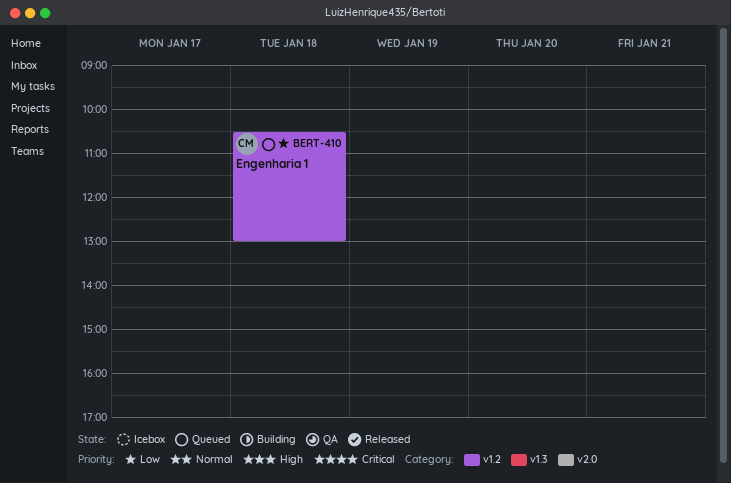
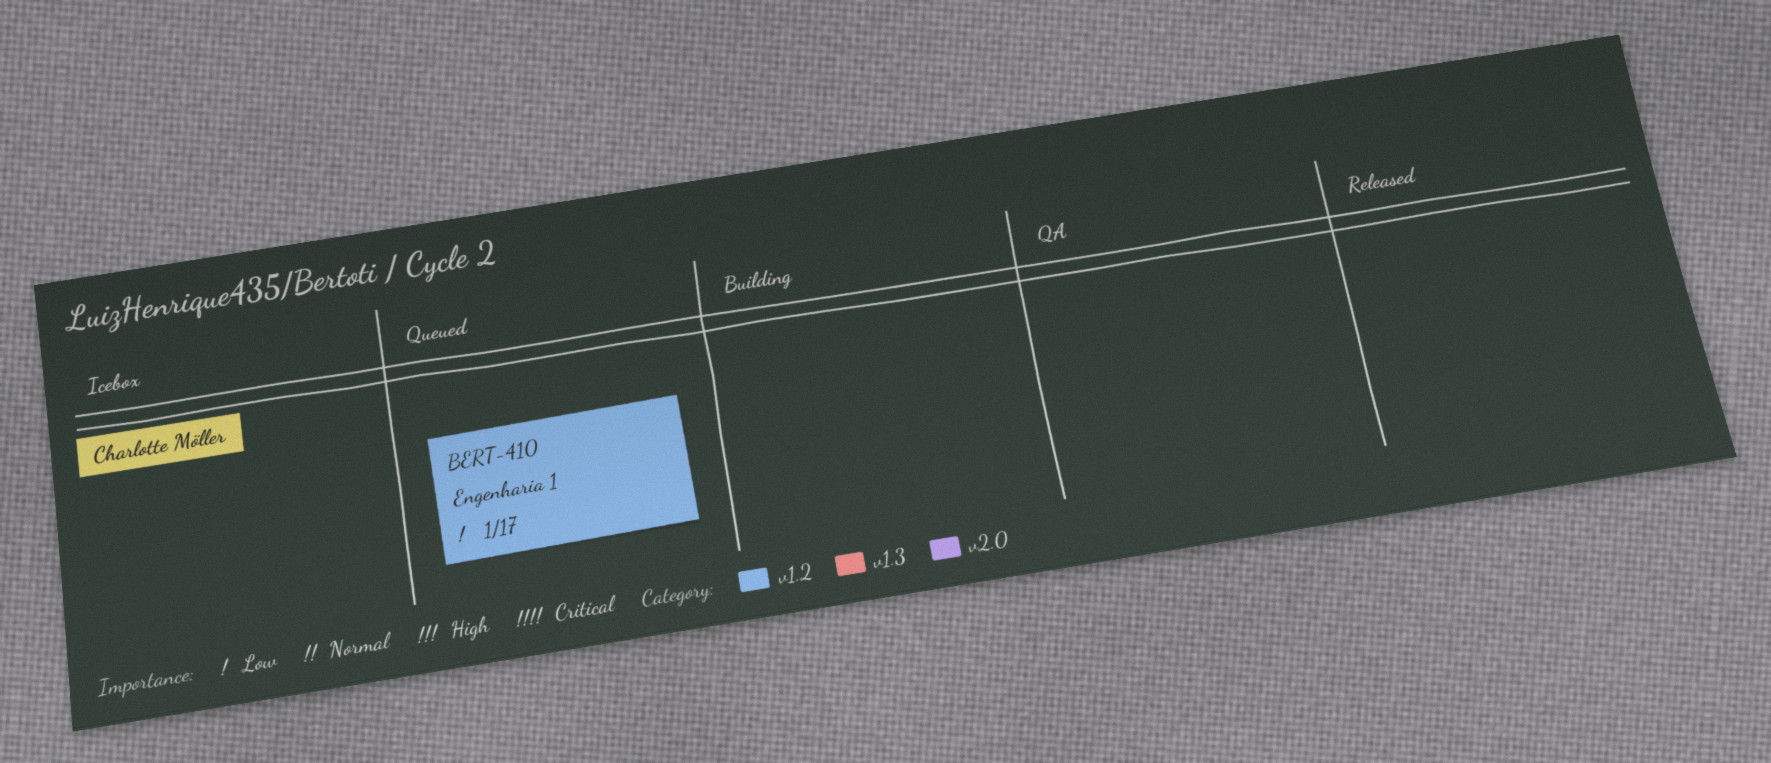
BERT-410, day: Jan 18 -> Jan 17

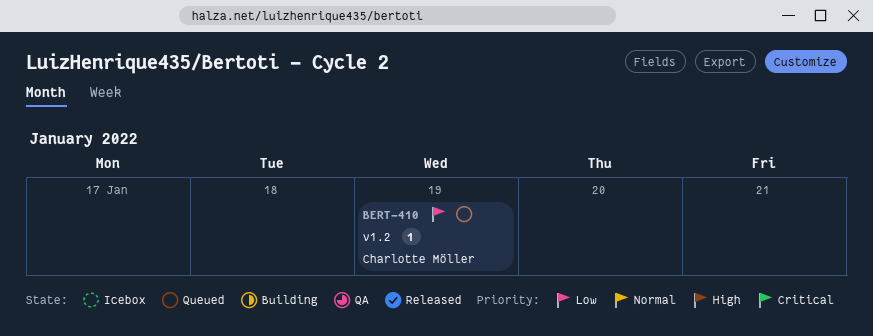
BERT-410, day: Jan 17 -> Jan 19

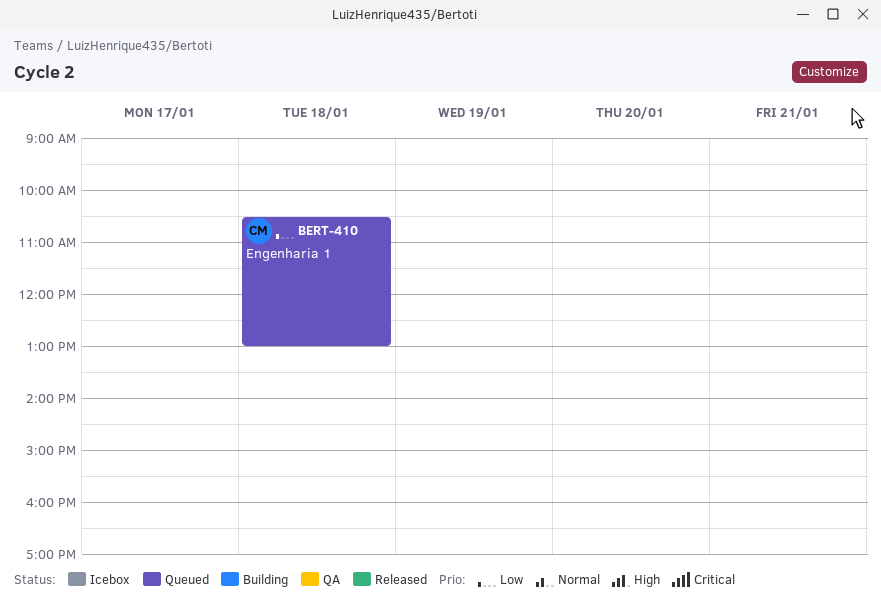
BERT-410, day: Jan 19 -> Jan 18

